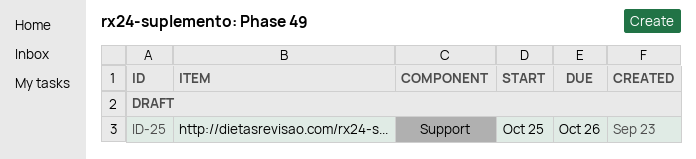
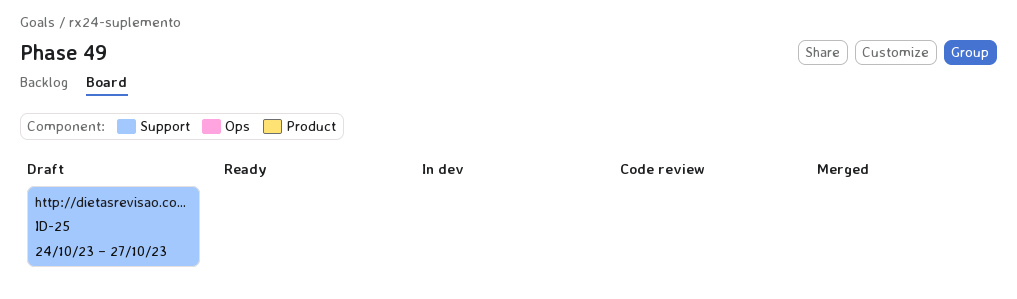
ID-25, start: Oct 25 -> Oct 24
ID-25, due: Oct 26 -> Oct 27

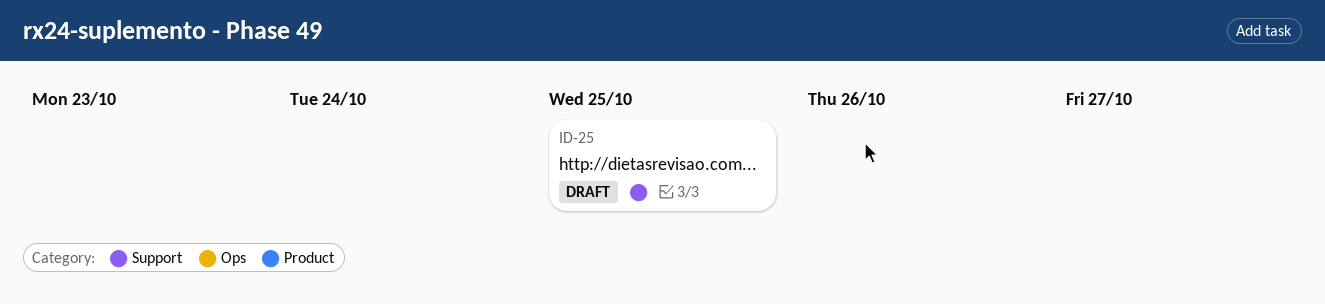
ID-25, due: Oct 27 -> Oct 25

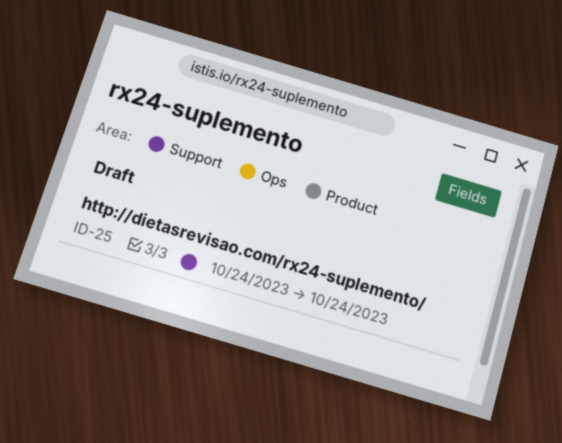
ID-25, due: Oct 25 -> Oct 24

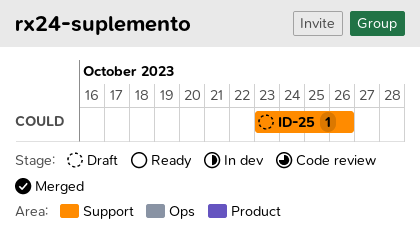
ID-25, start: Oct 24 -> Oct 23
ID-25, due: Oct 24 -> Oct 26

